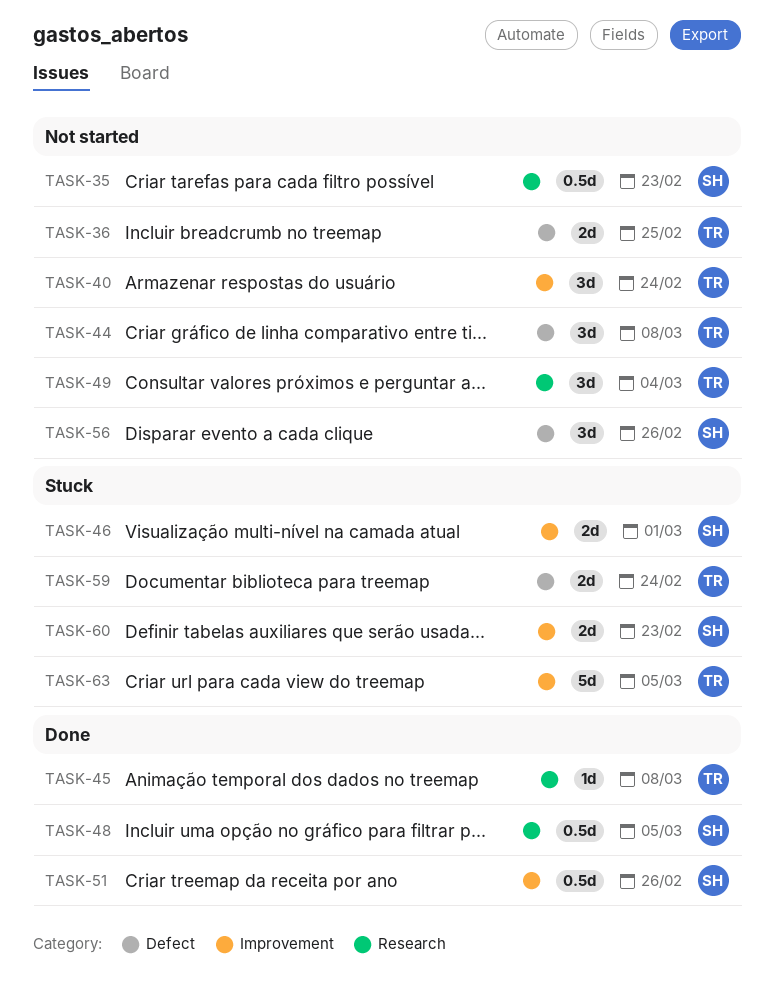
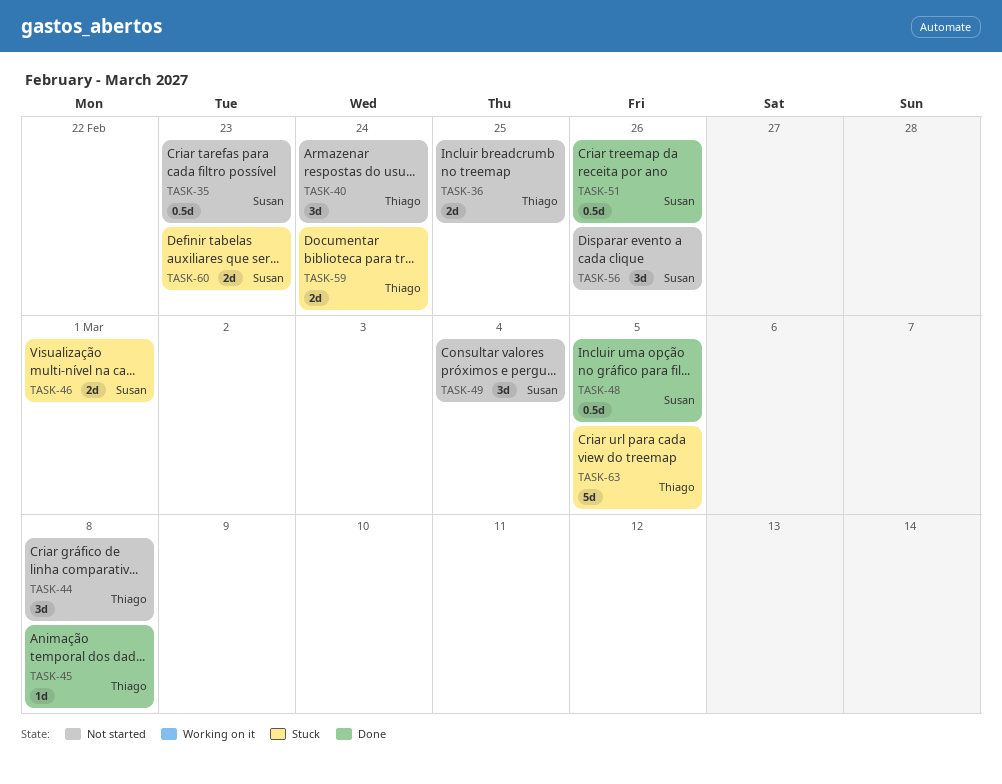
TASK-49, owner: Thiago -> Susan

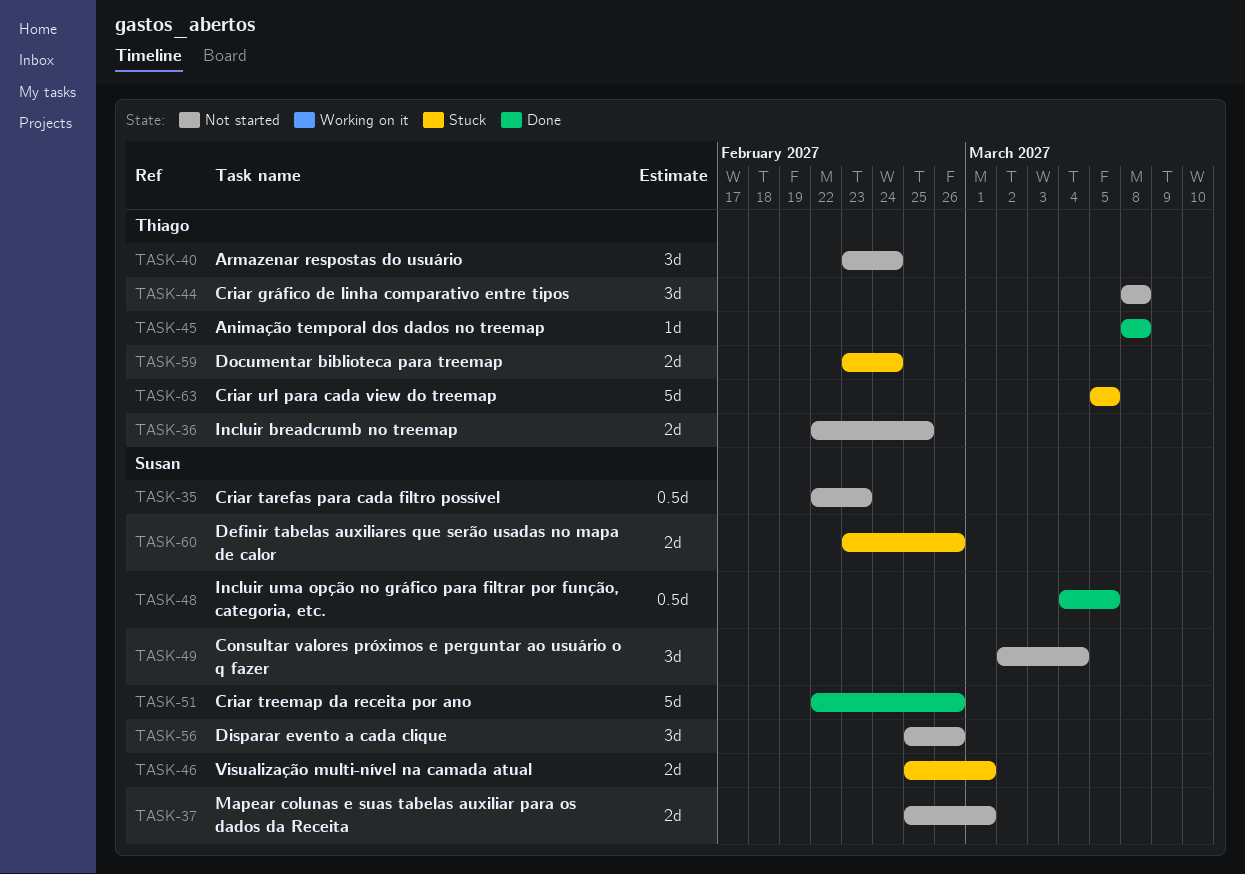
TASK-37: none -> present
TASK-51, estimate: 0.5d -> 5d
TASK-60, due: Feb 23 -> Feb 26

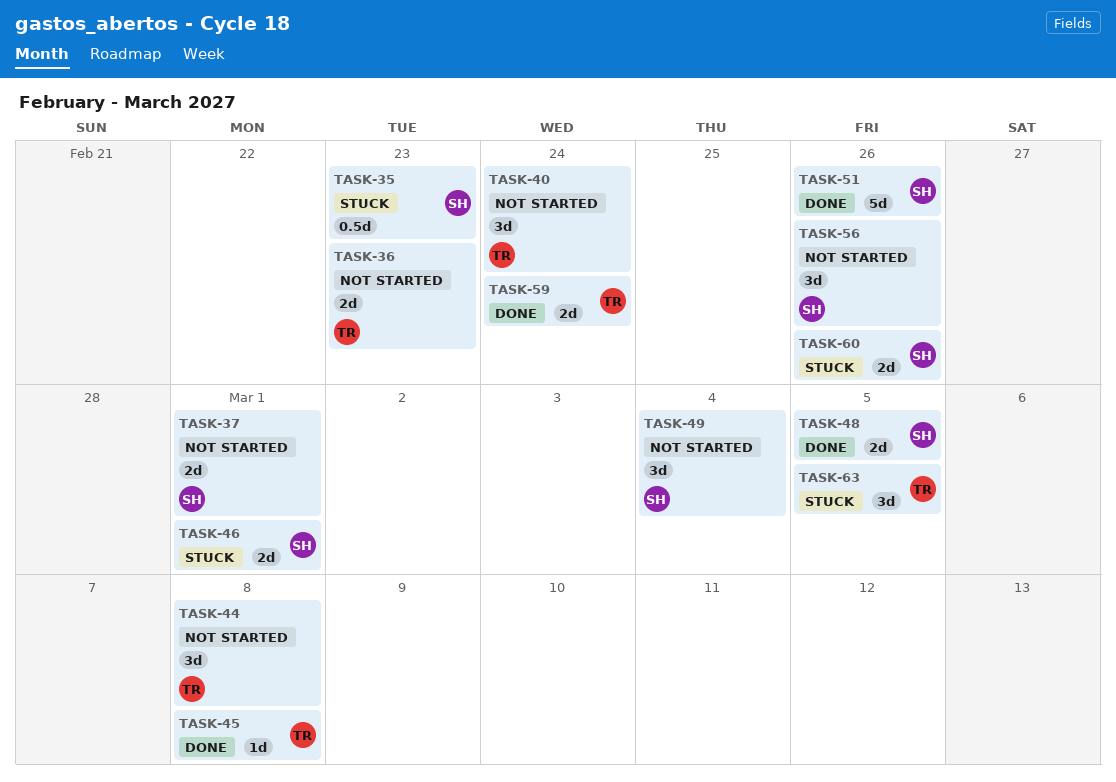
TASK-35, status: Not started -> Stuck
TASK-36, due: Feb 25 -> Feb 23
TASK-48, estimate: 0.5d -> 2d
TASK-59, status: Stuck -> Done
TASK-63, estimate: 5d -> 3d

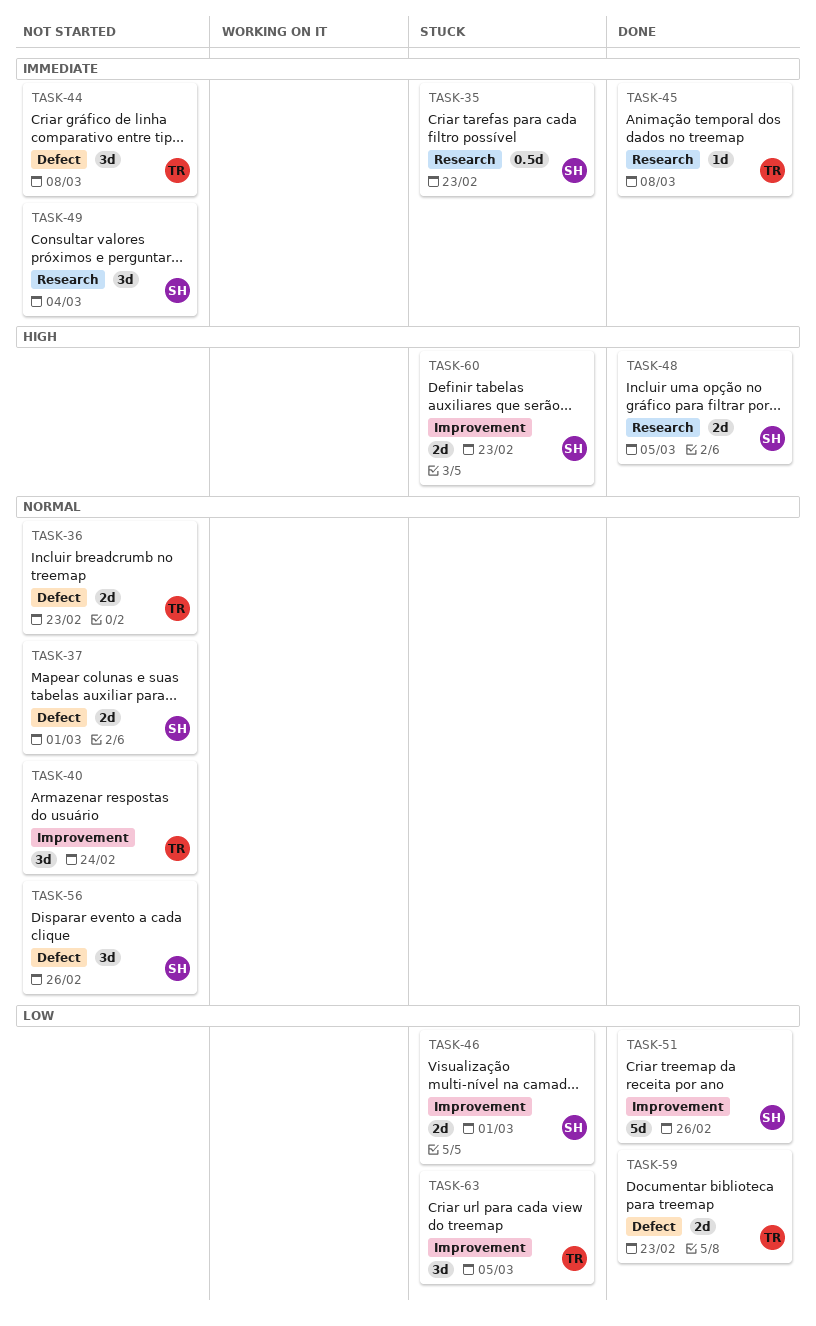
TASK-59, due: Feb 24 -> Feb 23
TASK-60, due: Feb 26 -> Feb 23

